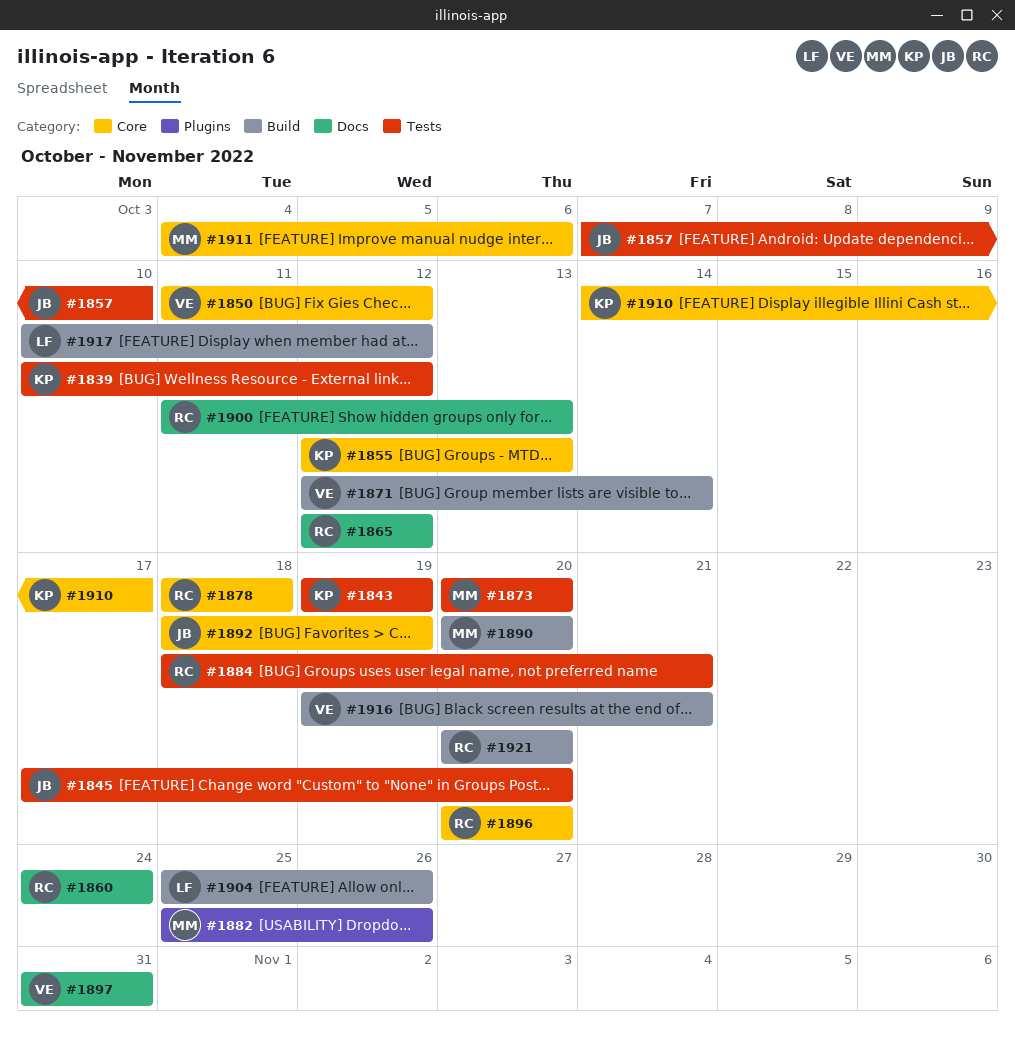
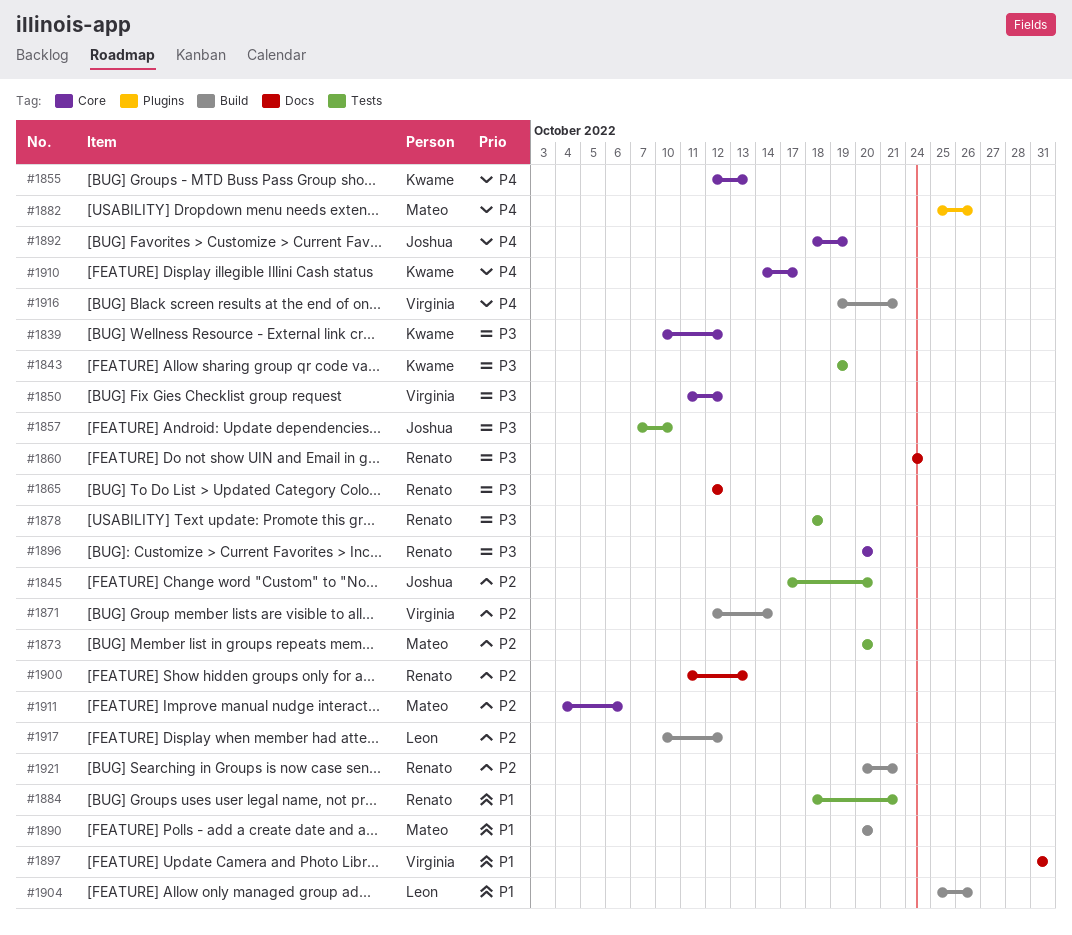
#1839, label: Tests -> Core
#1878, label: Core -> Tests
#1921, due: Oct 20 -> Oct 21

